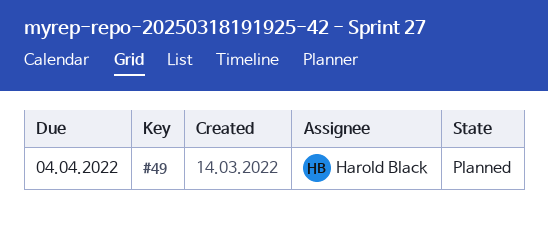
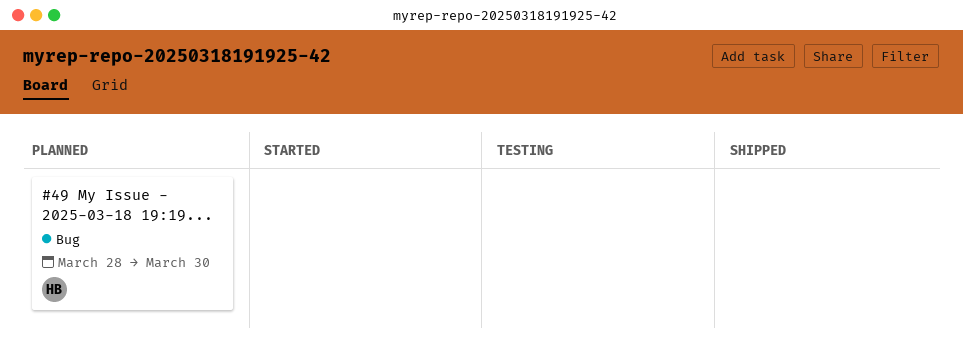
#49, due: Apr 4 -> Mar 30

